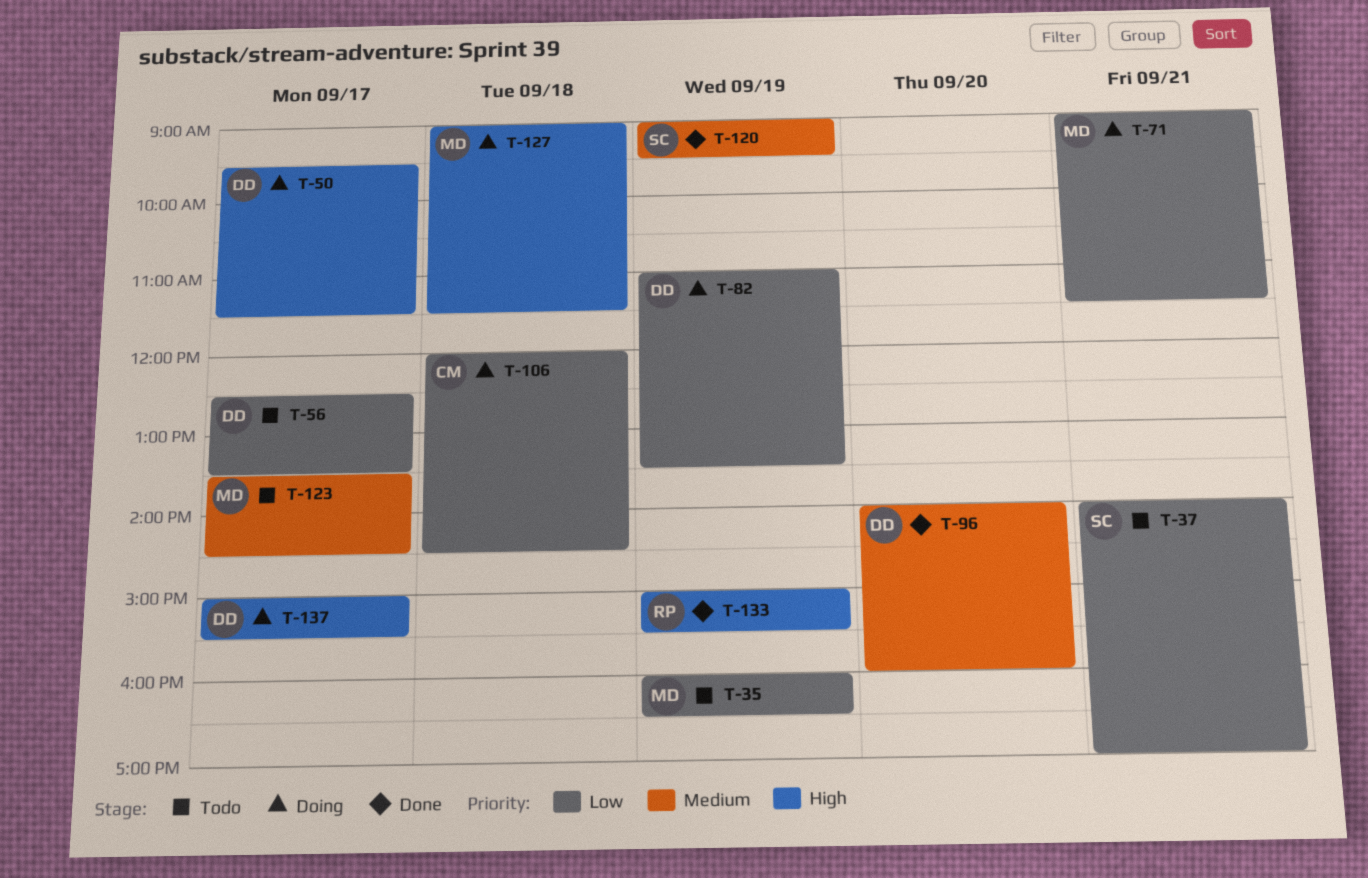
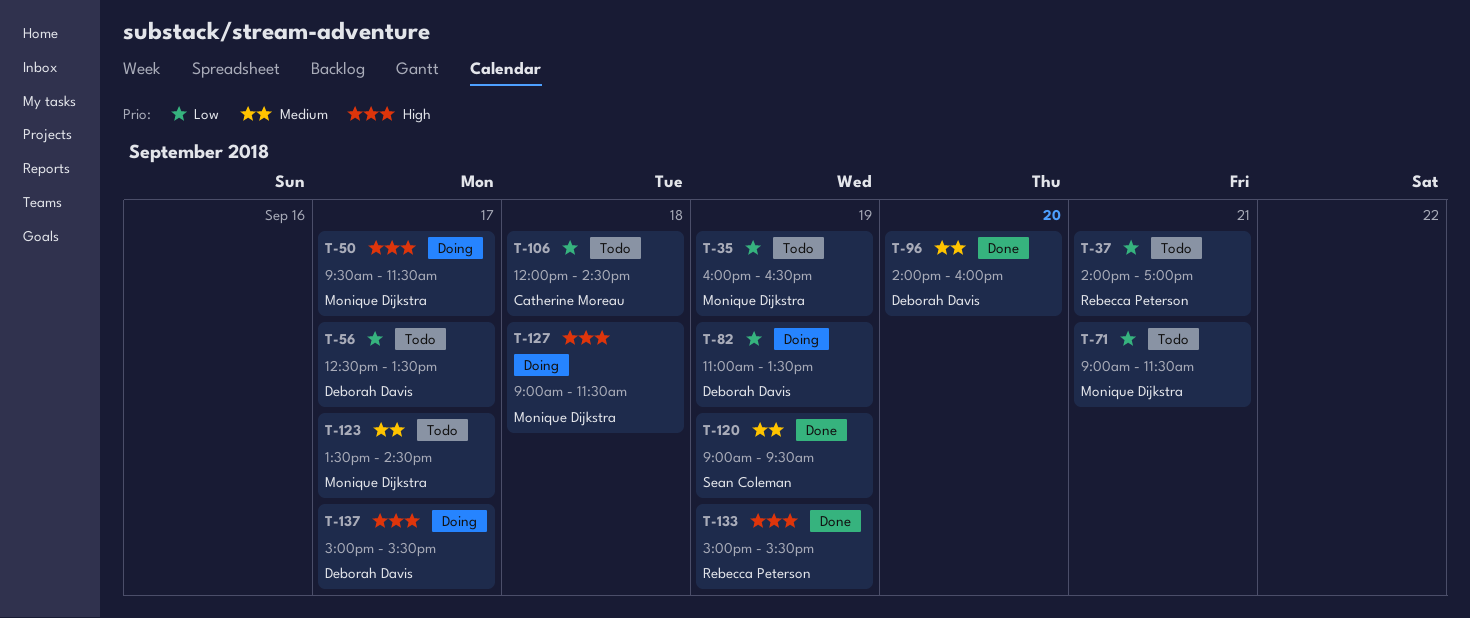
T-37, owner: Sean Coleman -> Rebecca Peterson
T-50, owner: Deborah Davis -> Monique Dijkstra
T-71, status: Doing -> Todo
T-106, status: Doing -> Todo

